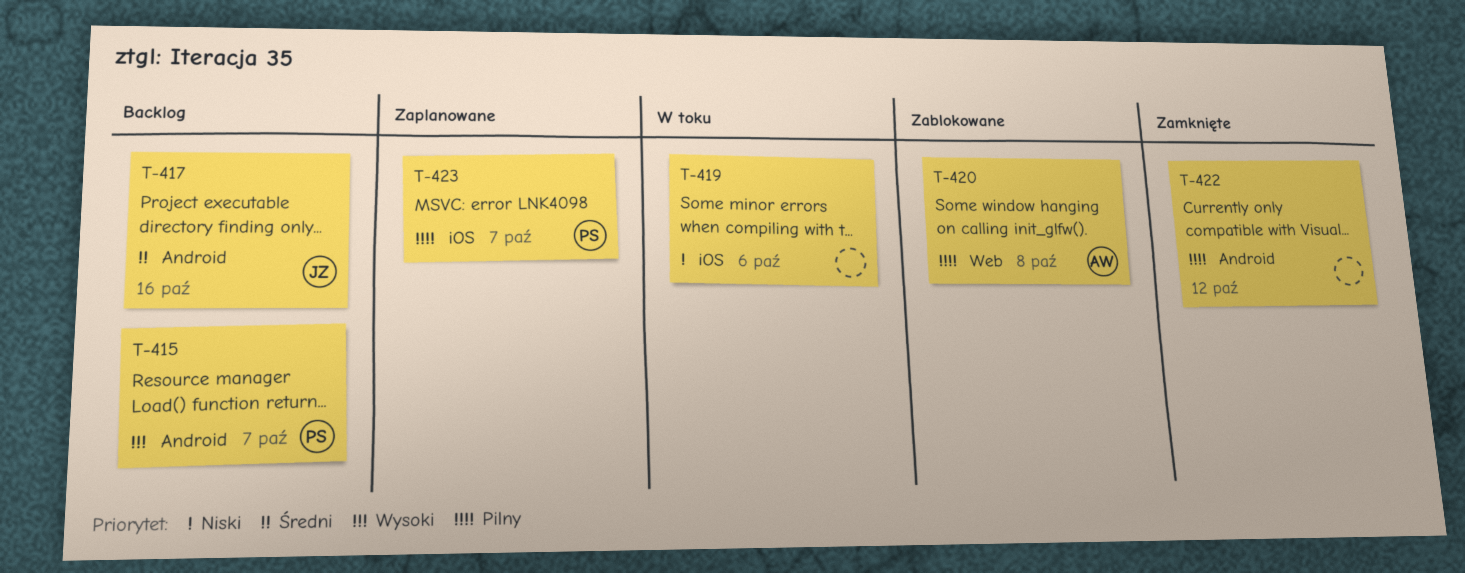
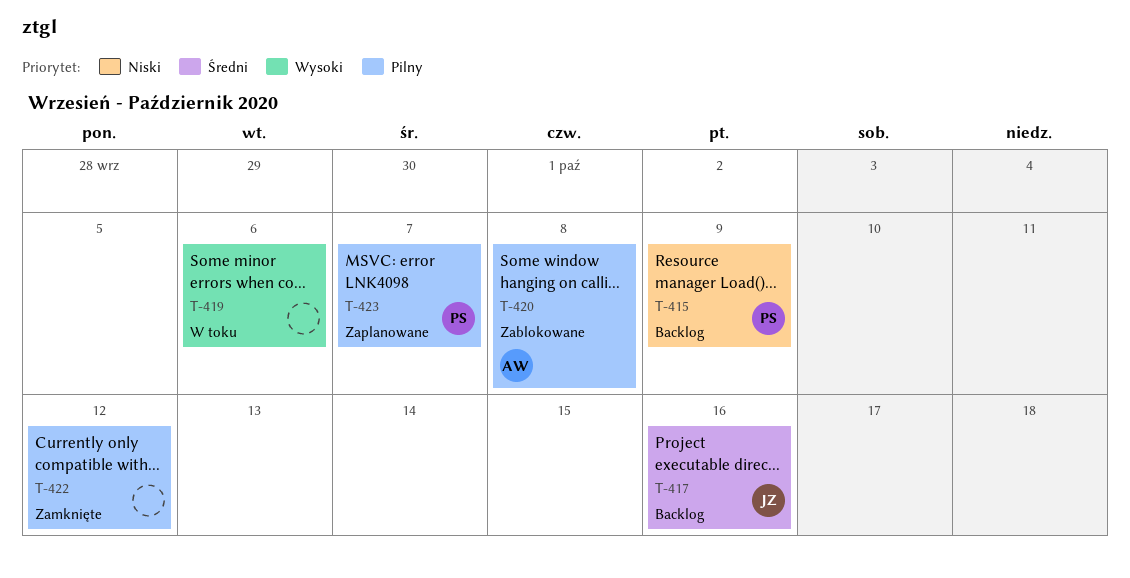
T-415, priority: Wysoki -> Niski
T-415, due: Oct 7 -> Oct 9
T-419, priority: Niski -> Wysoki

